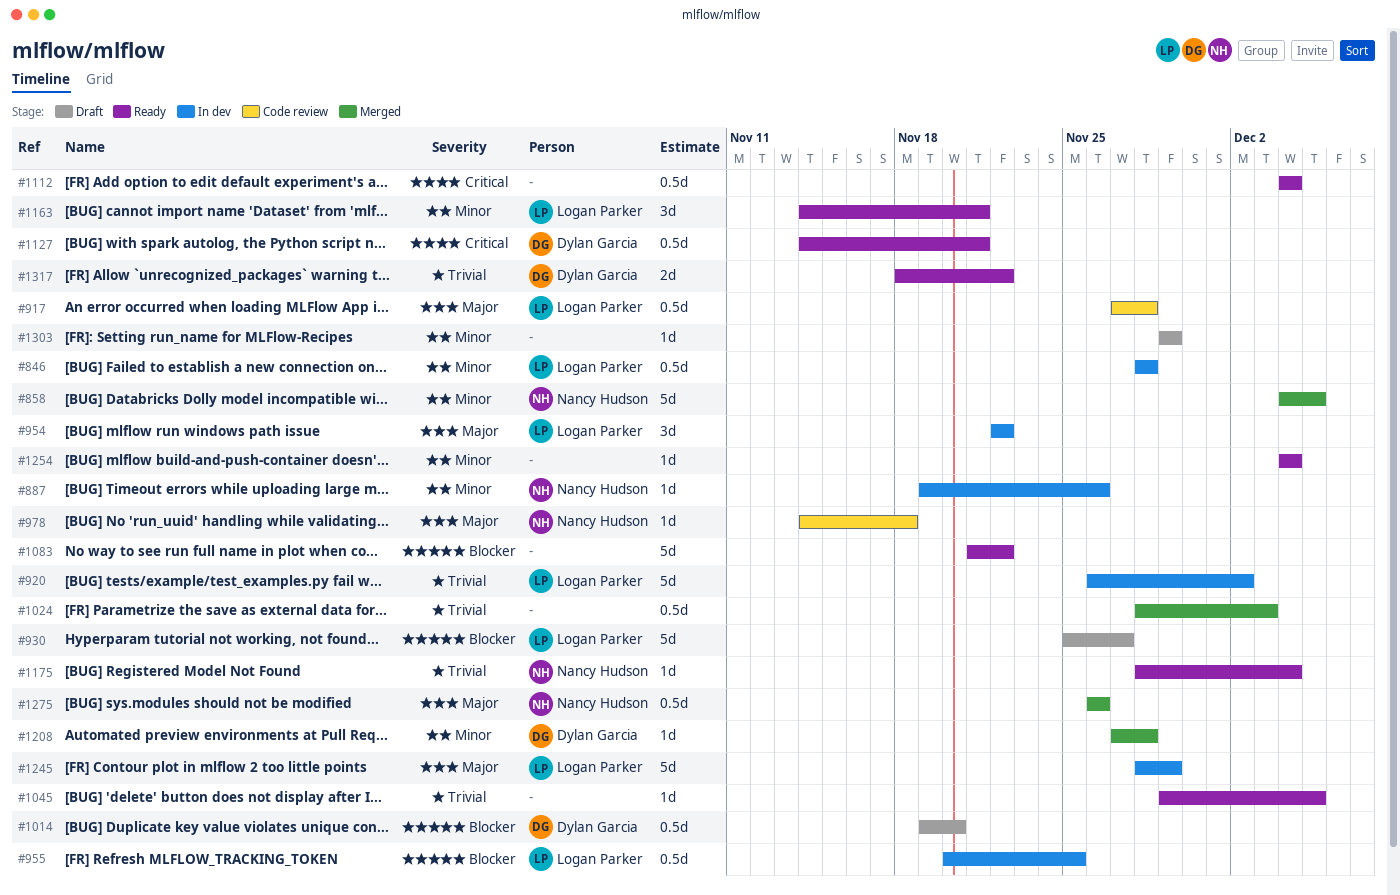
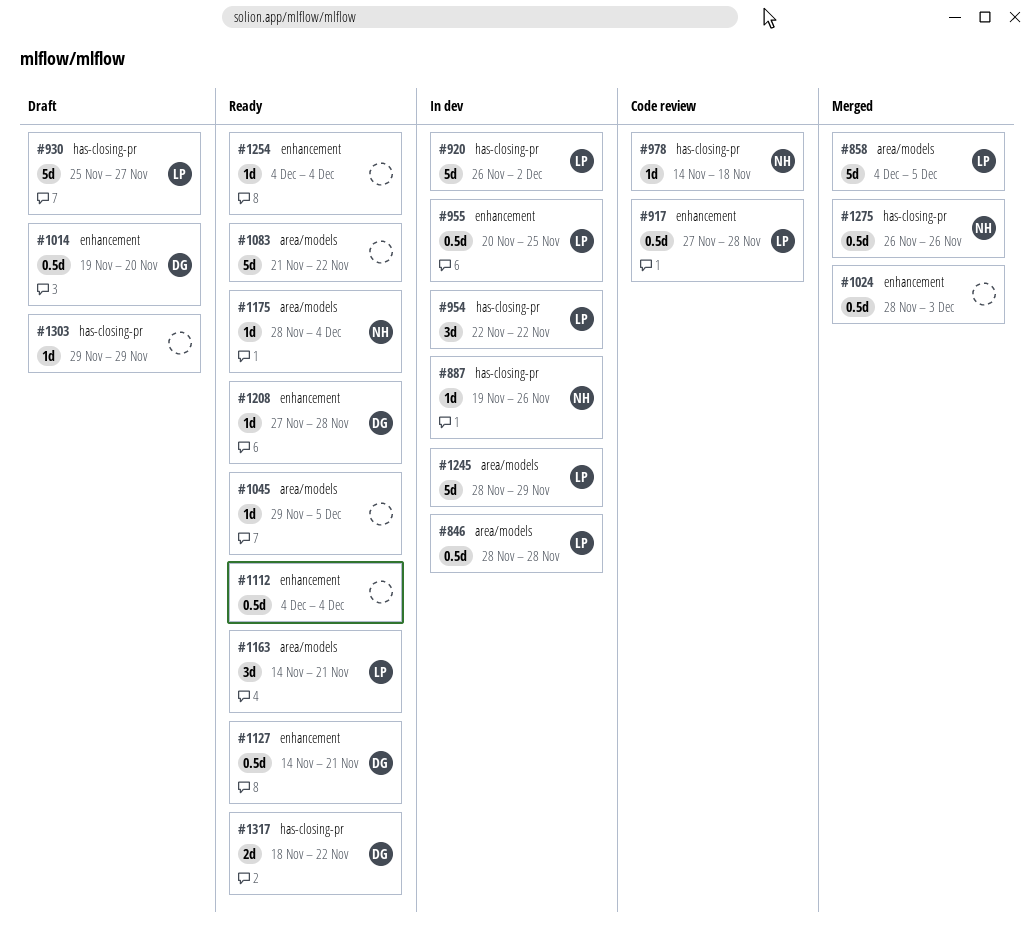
#858, owner: Nancy Hudson -> Logan Parker
#1208, status: Merged -> Ready

